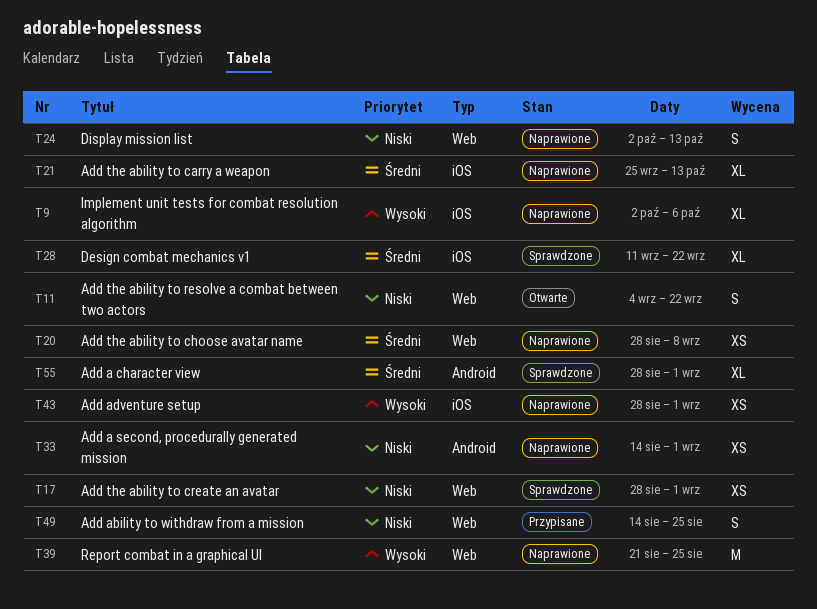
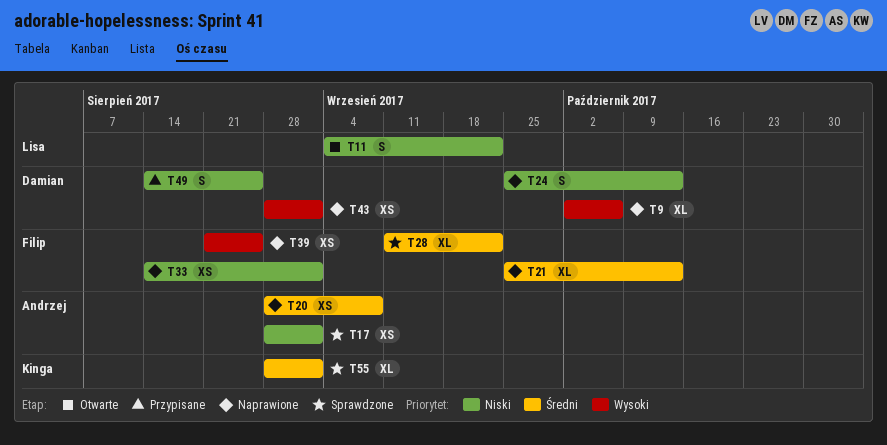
T24, start: Oct 2 -> Sep 25
T39, estimate: M -> XS

